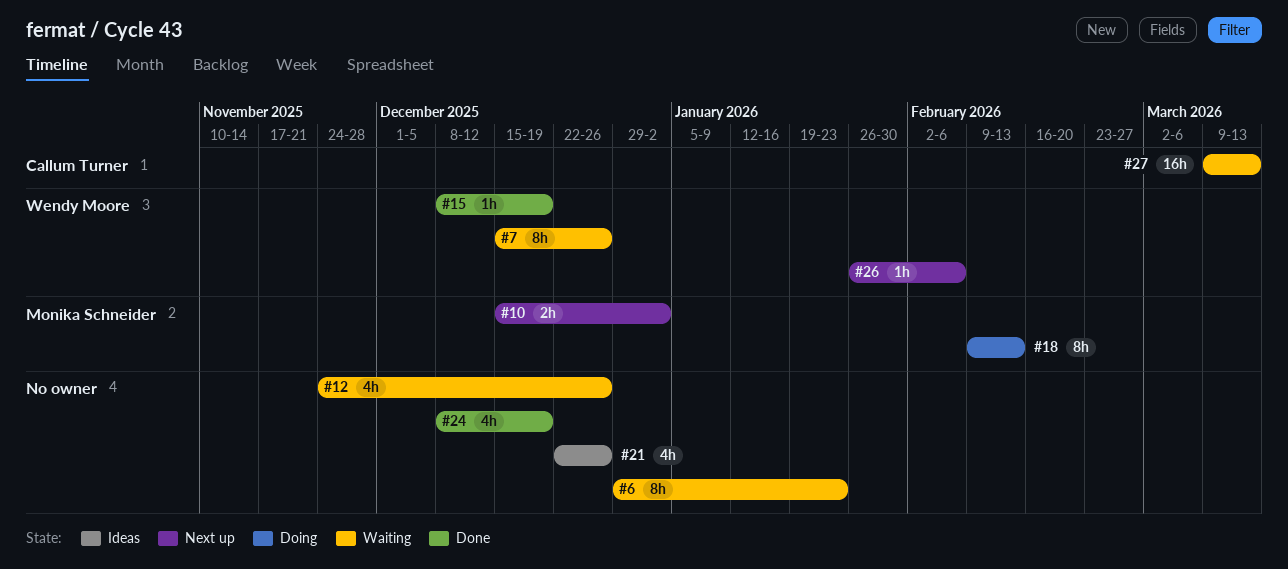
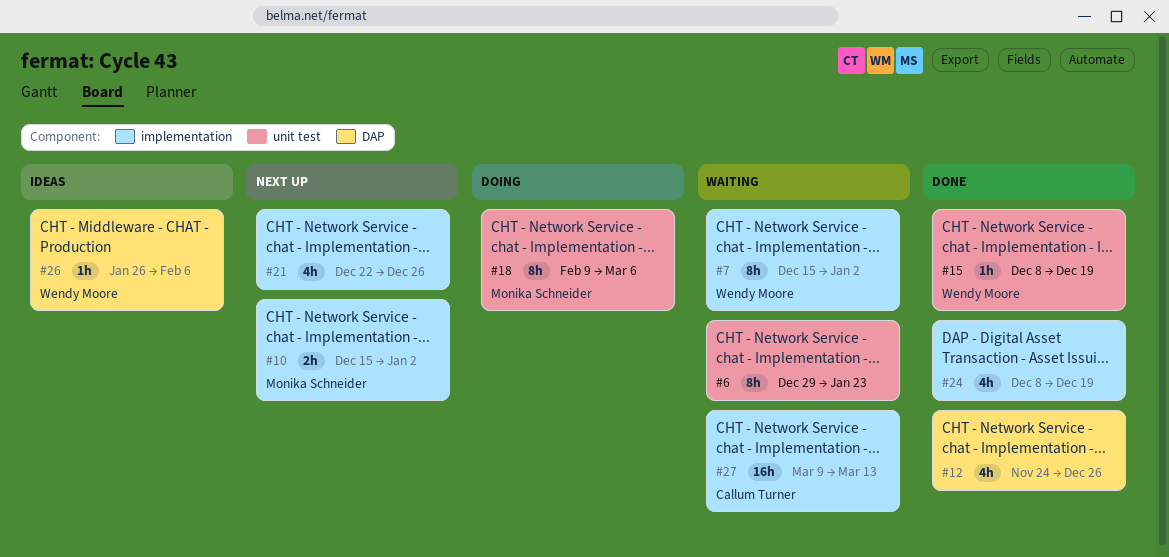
#7, due: Dec 26 -> Jan 2
#12, status: Waiting -> Done
#18, due: Feb 13 -> Mar 6
#21, status: Ideas -> Next up
#26, status: Next up -> Ideas

